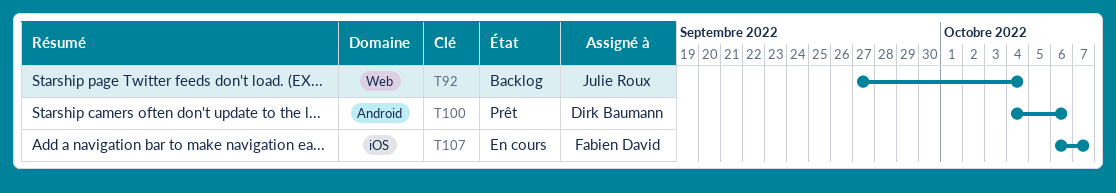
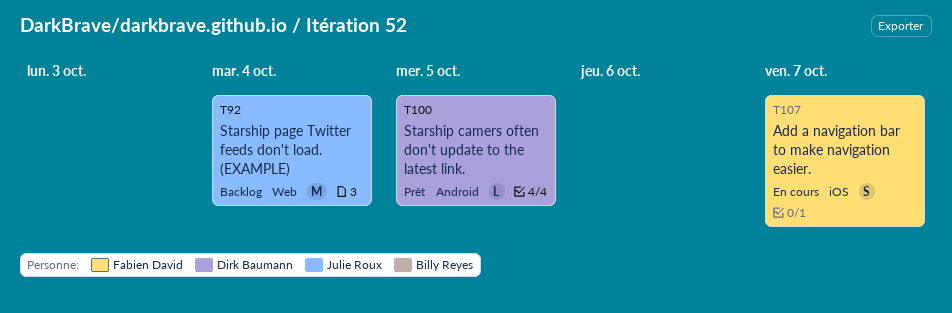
T100, due: Oct 6 -> Oct 5

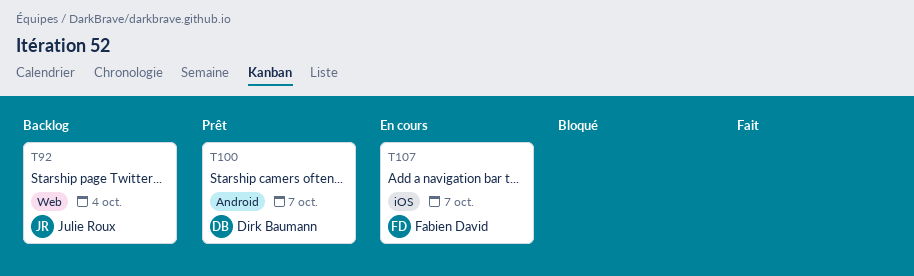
T100, due: Oct 5 -> Oct 7

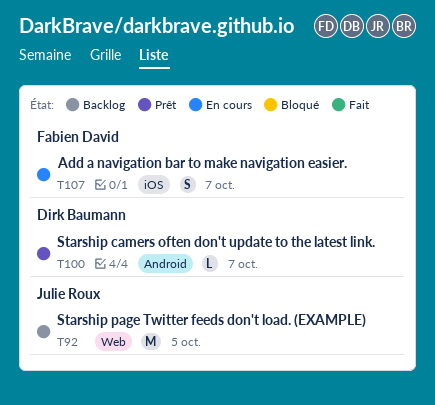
T92, due: Oct 4 -> Oct 5

